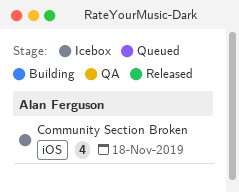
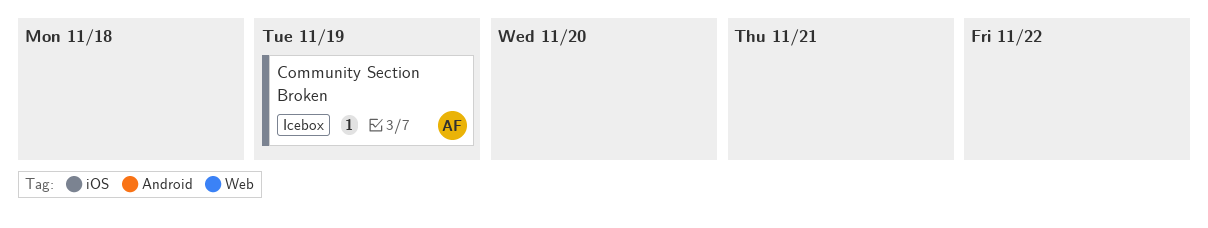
Community Section Broken, estimate: 4 -> 1
Community Section Broken, due: Nov 18 -> Nov 19

